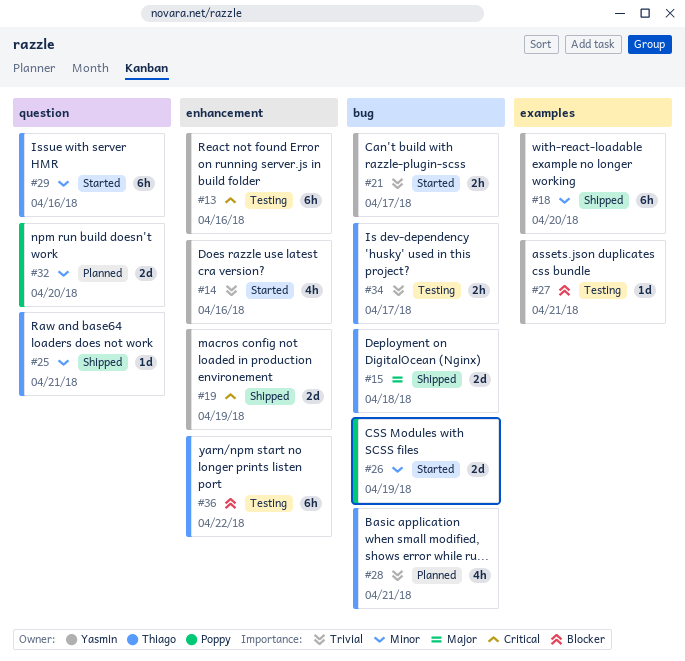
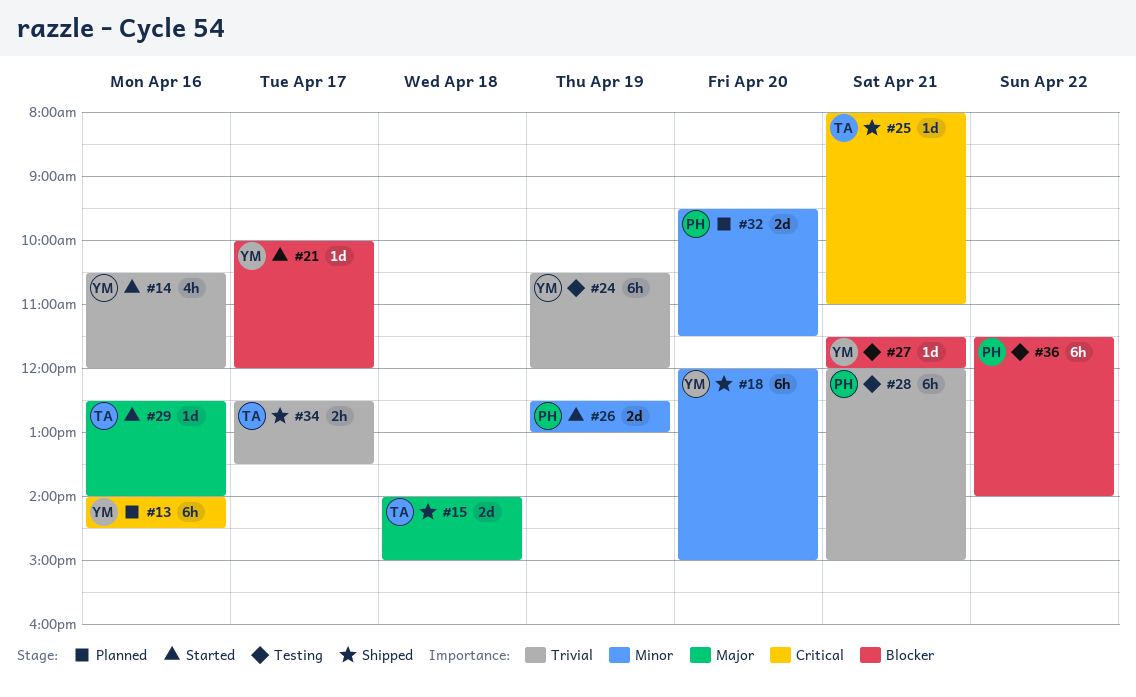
#13, status: Testing -> Planned
#19: present -> none
#21, priority: Trivial -> Blocker
#21, estimate: 2h -> 1d
#24: none -> present
#25, priority: Minor -> Critical
#28, status: Planned -> Testing
#28, owner: Thiago -> Poppy
#28, estimate: 4h -> 6h
#29, priority: Minor -> Major
#29, estimate: 6h -> 1d
#34, status: Testing -> Shipped
#36, owner: Thiago -> Poppy

